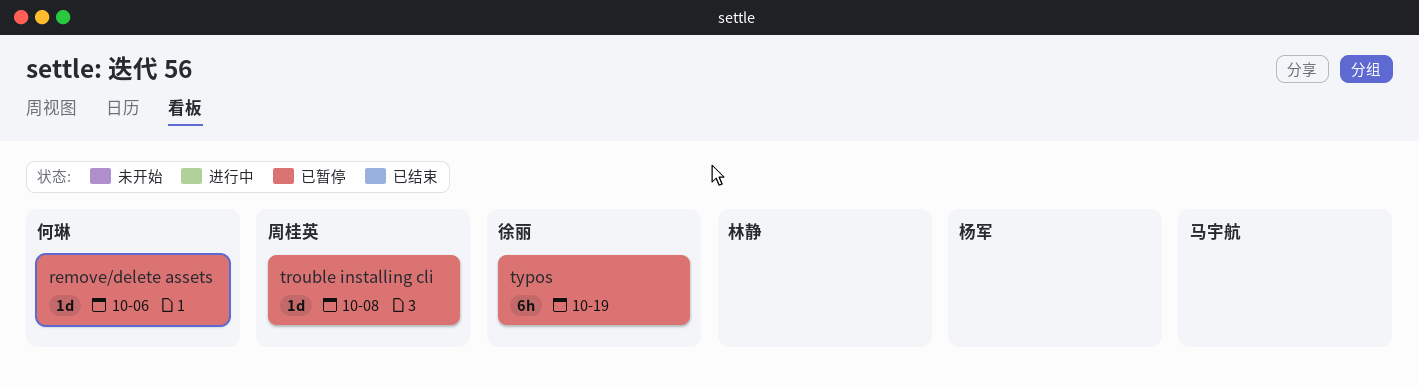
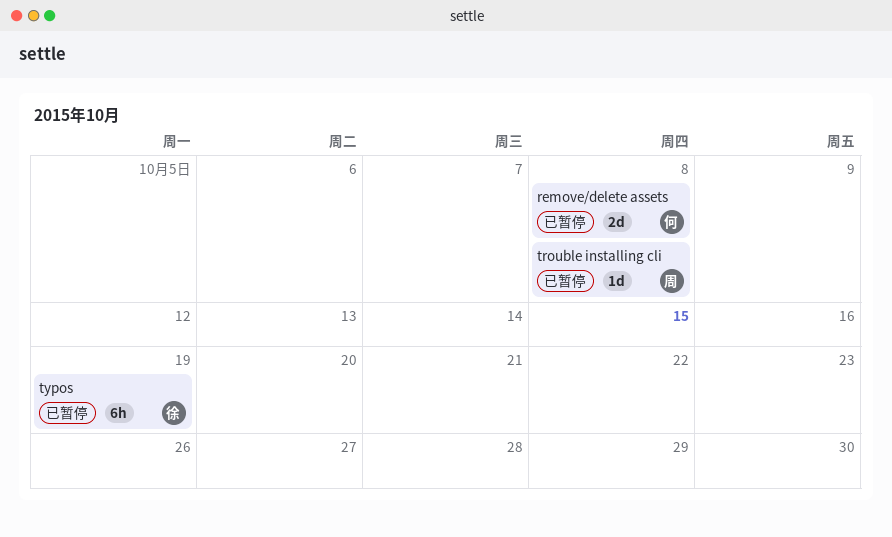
remove/delete assets, estimate: 1d -> 2d
remove/delete assets, due: Oct 6 -> Oct 8

